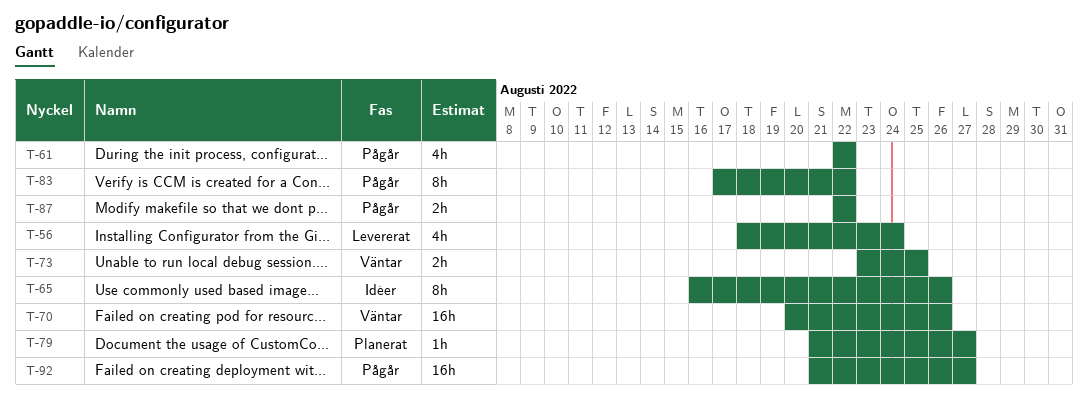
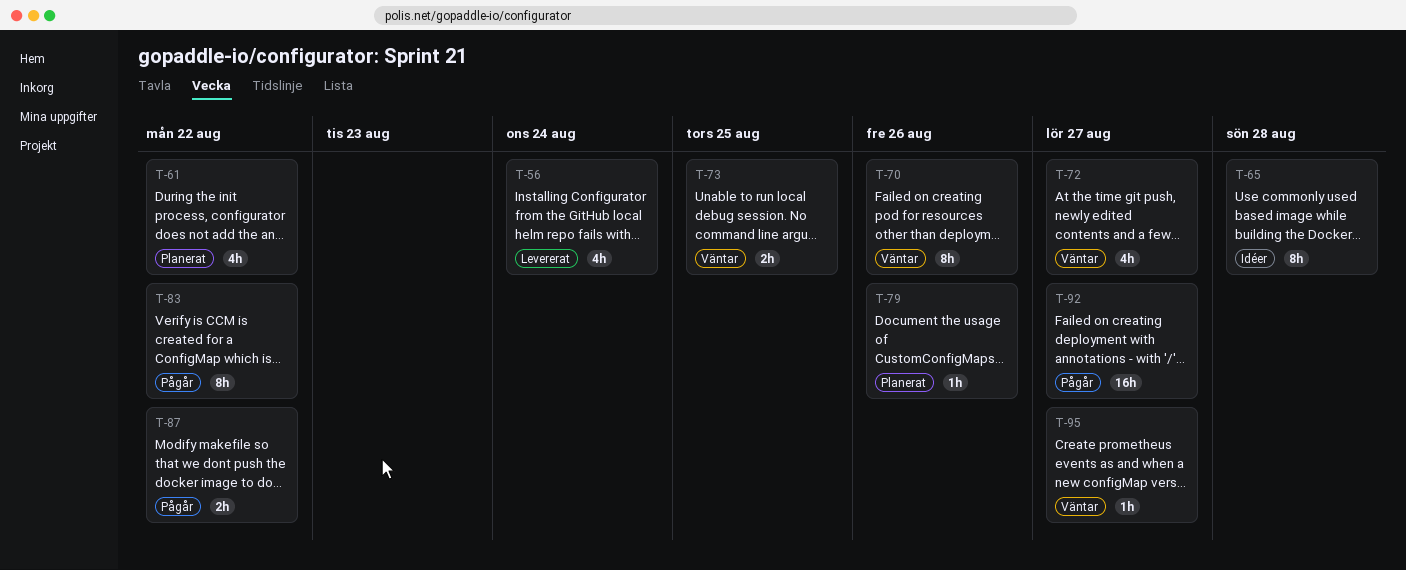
T-61, status: Pågår -> Planerat
T-65, due: Aug 26 -> Aug 28
T-70, estimate: 16h -> 8h
T-72: none -> present
T-79, due: Aug 27 -> Aug 26
T-95: none -> present

